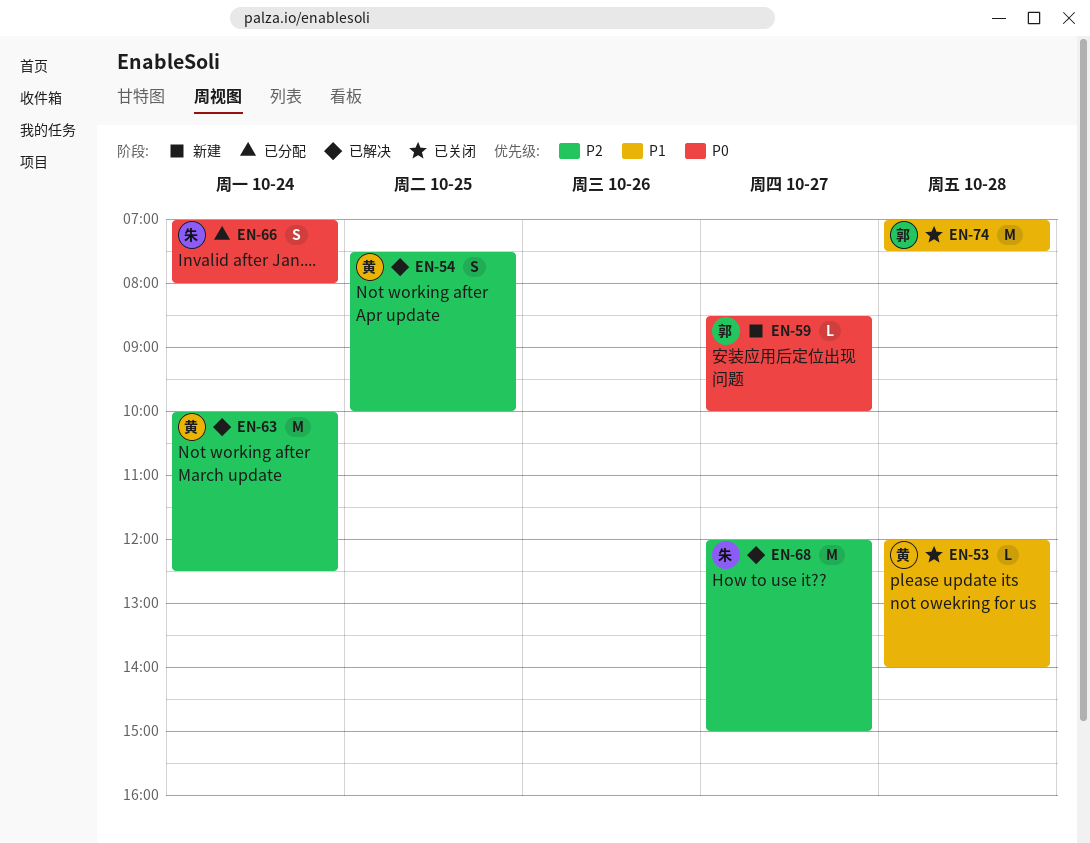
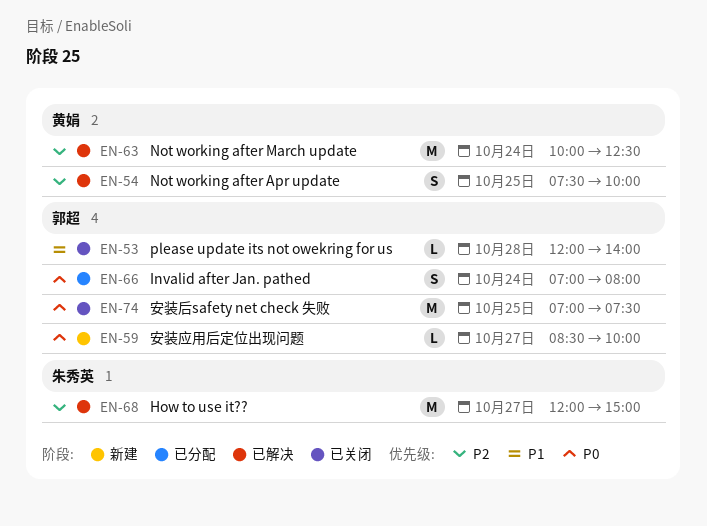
EN-53, owner: 黄娟 -> 郭超
EN-66, owner: 朱秀英 -> 郭超
EN-74, priority: P1 -> P0
EN-74, day: Oct 28 -> Oct 25

